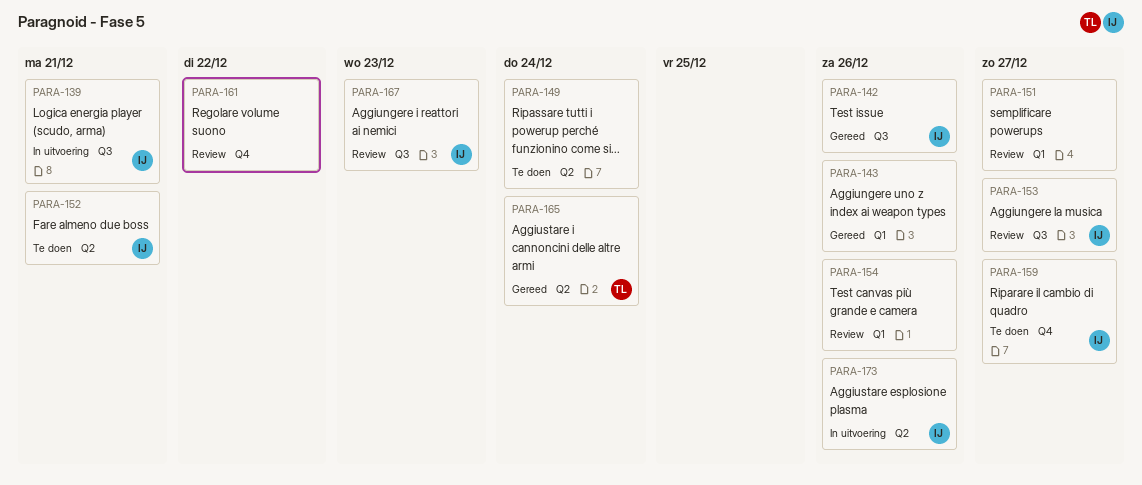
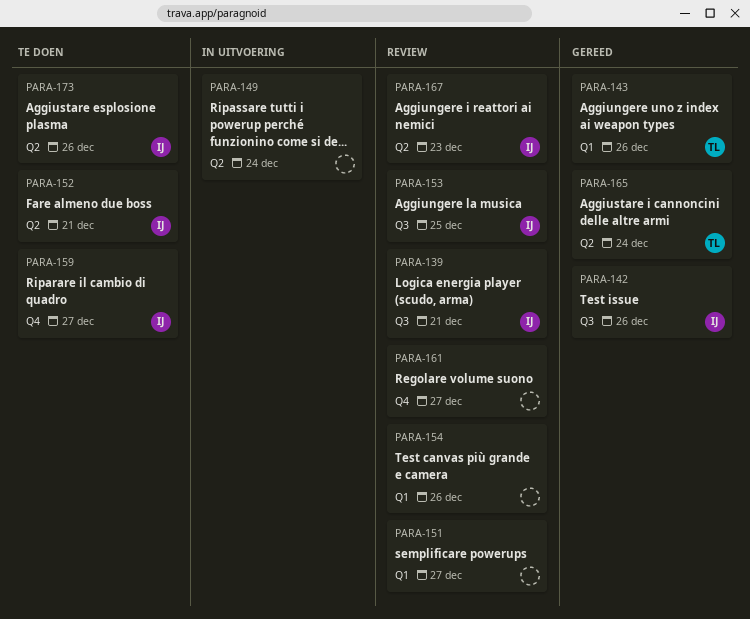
PARA-139, status: In uitvoering -> Review
PARA-143, owner: none -> TL
PARA-149, status: Te doen -> In uitvoering
PARA-153, due: Dec 27 -> Dec 25
PARA-161, due: Dec 22 -> Dec 27
PARA-167, label: Q3 -> Q2
PARA-173, status: In uitvoering -> Te doen

